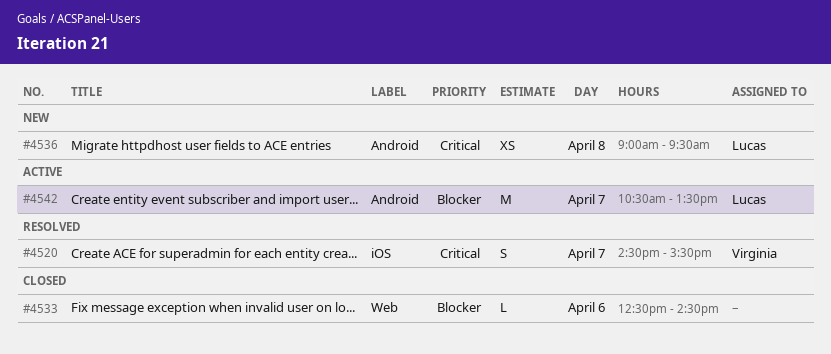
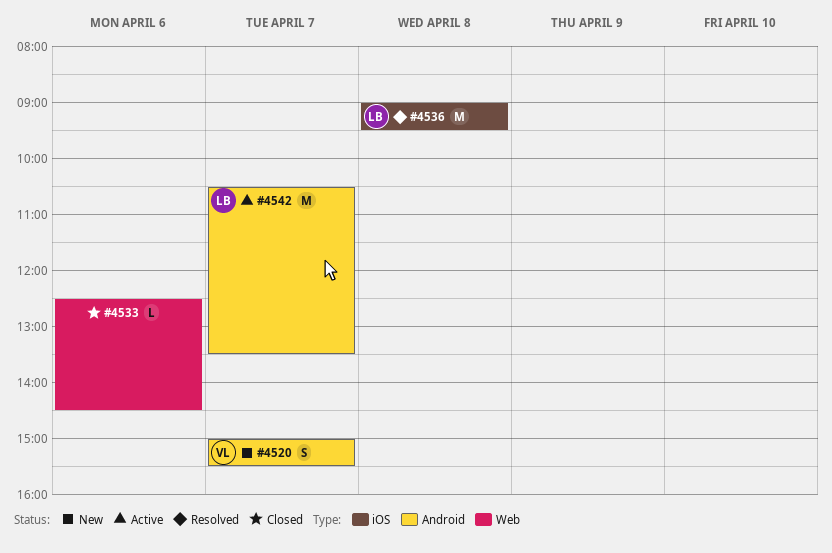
#4520, status: Resolved -> New
#4520, label: iOS -> Android
#4520, begins: 14:30 -> 15:00
#4536, status: New -> Resolved
#4536, label: Android -> iOS
#4536, estimate: XS -> M

